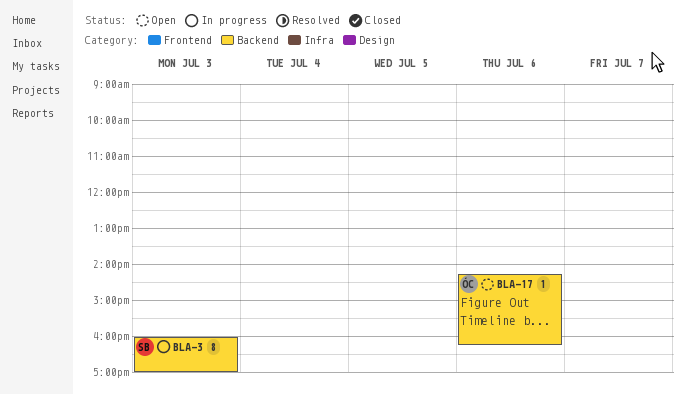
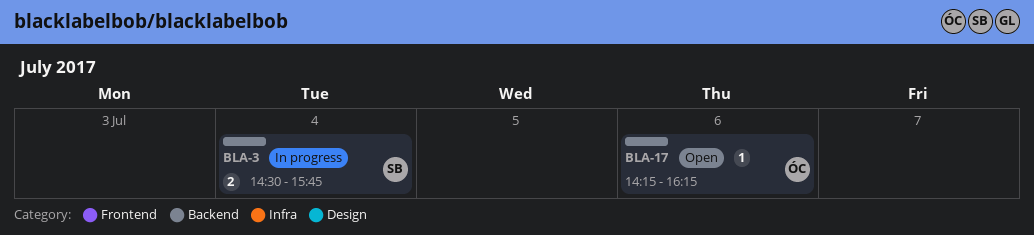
BLA-3, estimate: 8 -> 2
BLA-3, day: Jul 3 -> Jul 4
BLA-3, begins: 16:00 -> 14:30
BLA-3, ends: 17:00 -> 15:45

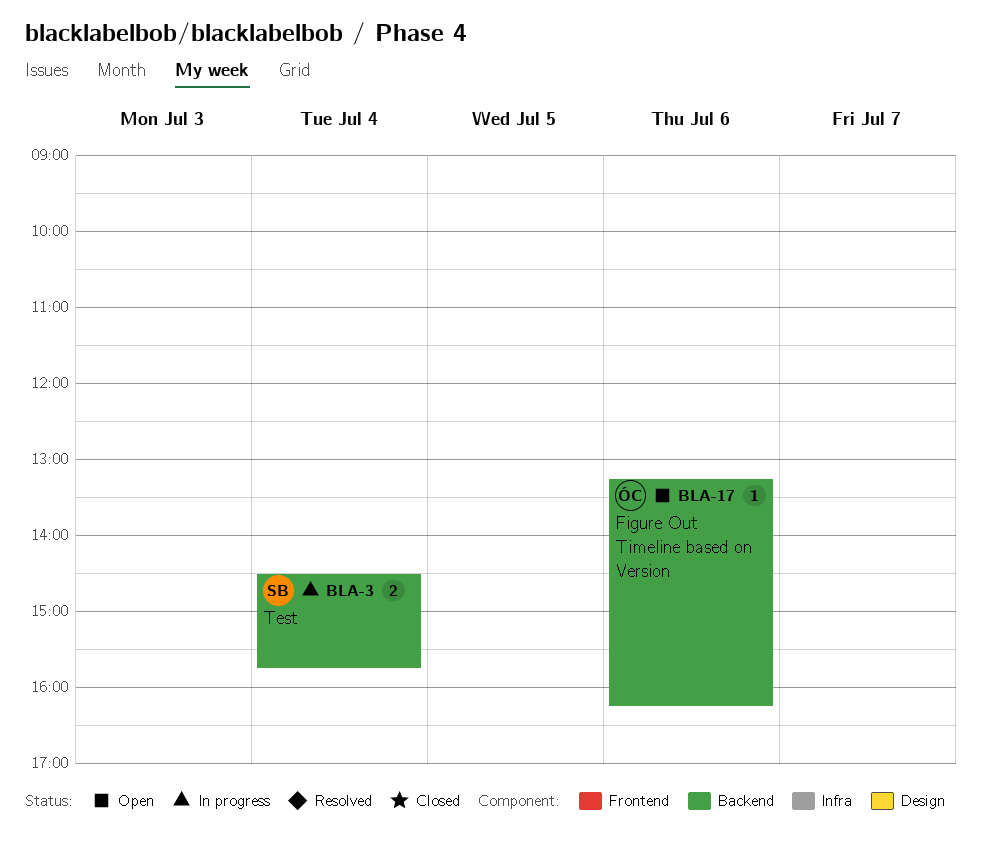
BLA-17, begins: 14:15 -> 13:15

